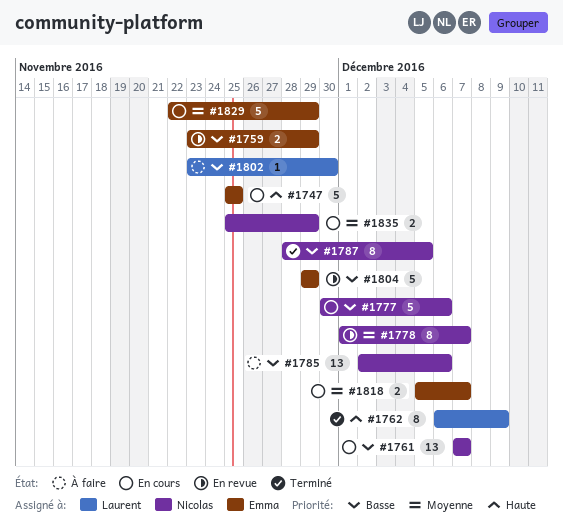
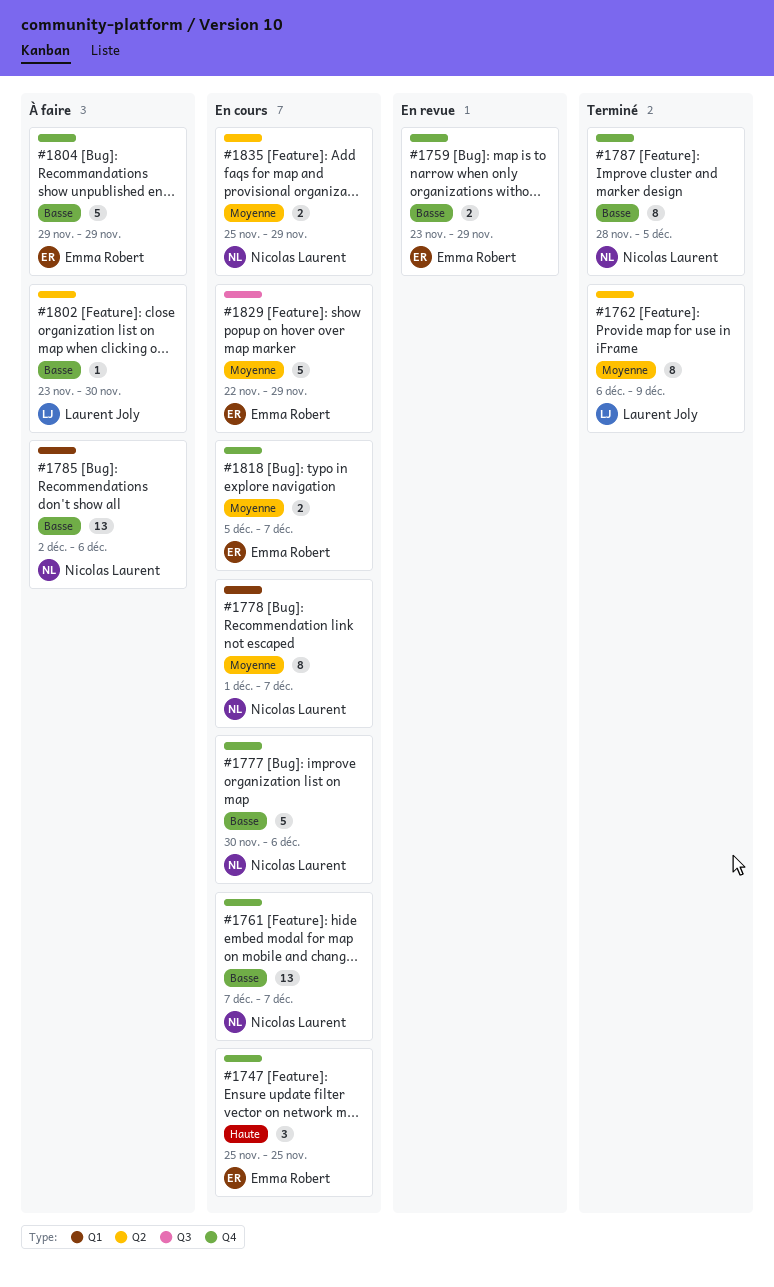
#1747, estimate: 5 -> 3
#1762, priority: Haute -> Moyenne
#1778, status: En revue -> En cours
#1804, status: En revue -> À faire

